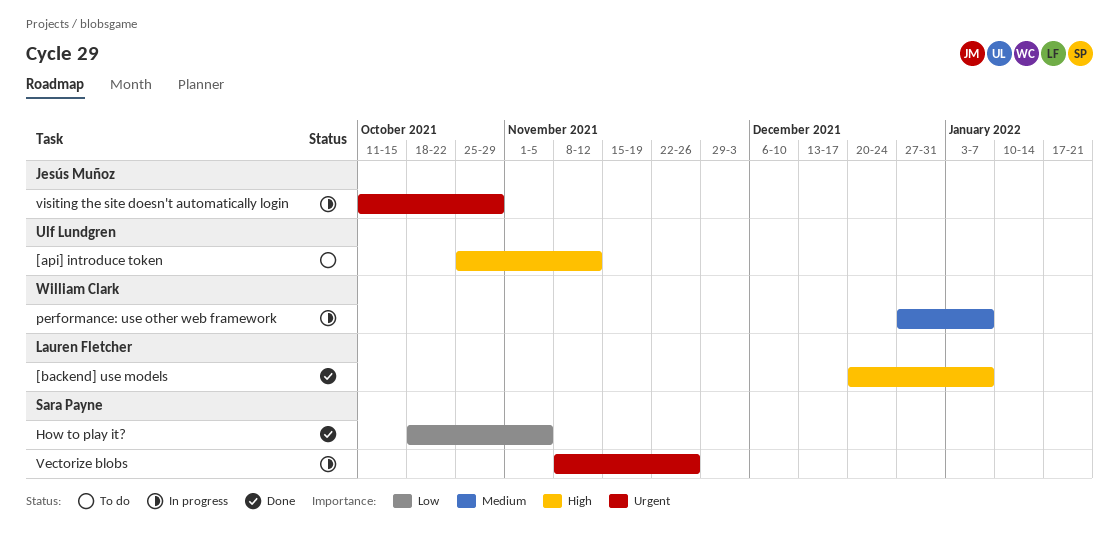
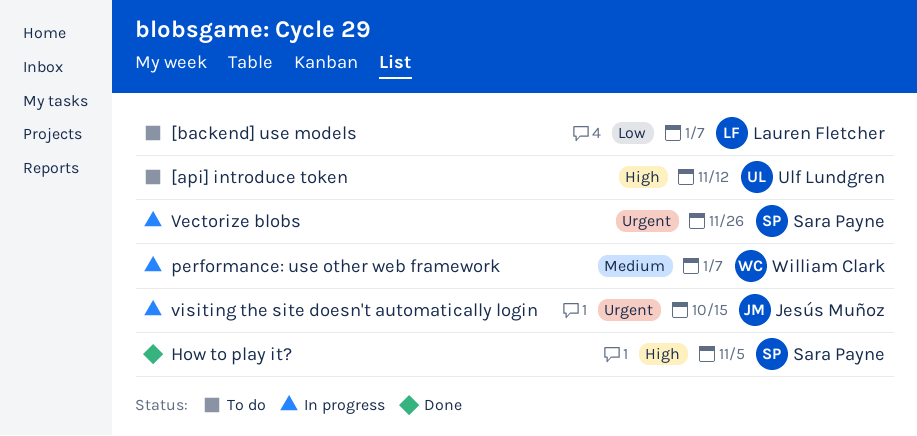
[backend] use models, status: Done -> To do
[backend] use models, priority: High -> Low
How to play it?, priority: Low -> High
visiting the site doesn't automatically login, due: Oct 29 -> Oct 15

